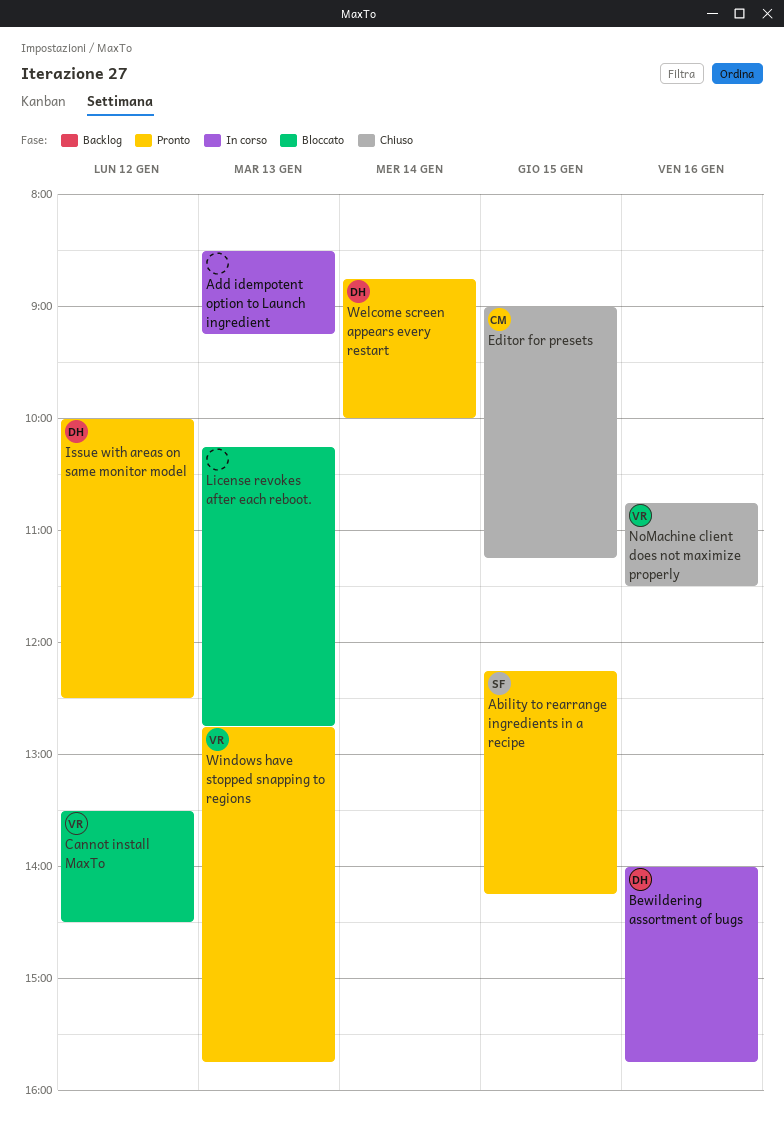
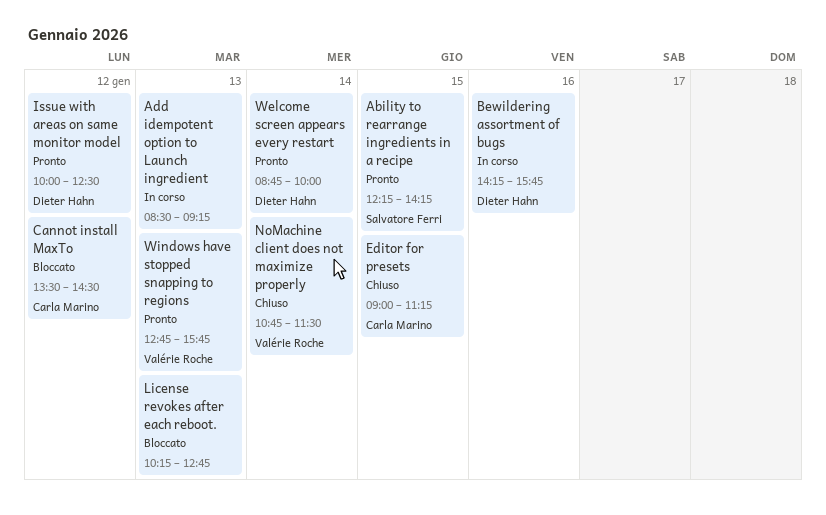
Bewildering assortment of bugs, begins: 14:00 -> 14:15
Cannot install MaxTo, owner: Valérie Roche -> Carla Marino
NoMachine client does not maximize properly, day: Jan 16 -> Jan 14

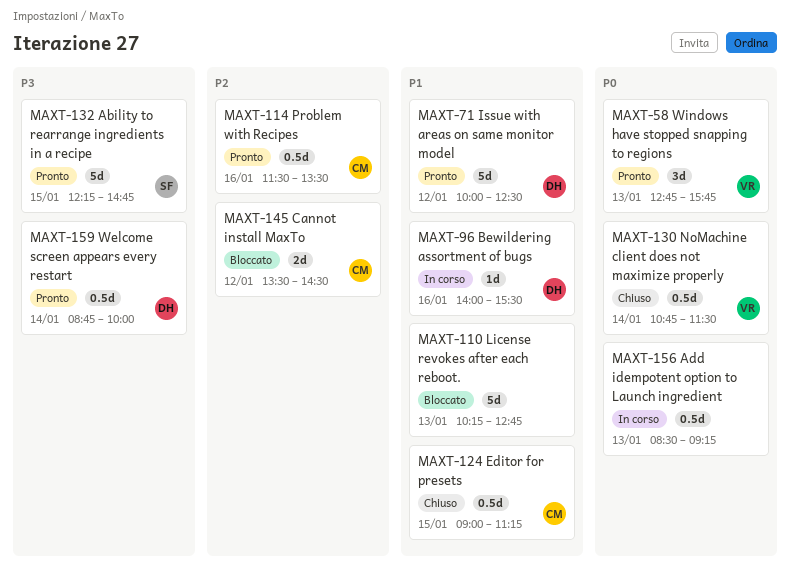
Ability to rearrange ingredients in a recipe, ends: 14:15 -> 14:45
Bewildering assortment of bugs, begins: 14:15 -> 14:00
Bewildering assortment of bugs, ends: 15:45 -> 15:30
Problem with Recipes: none -> present

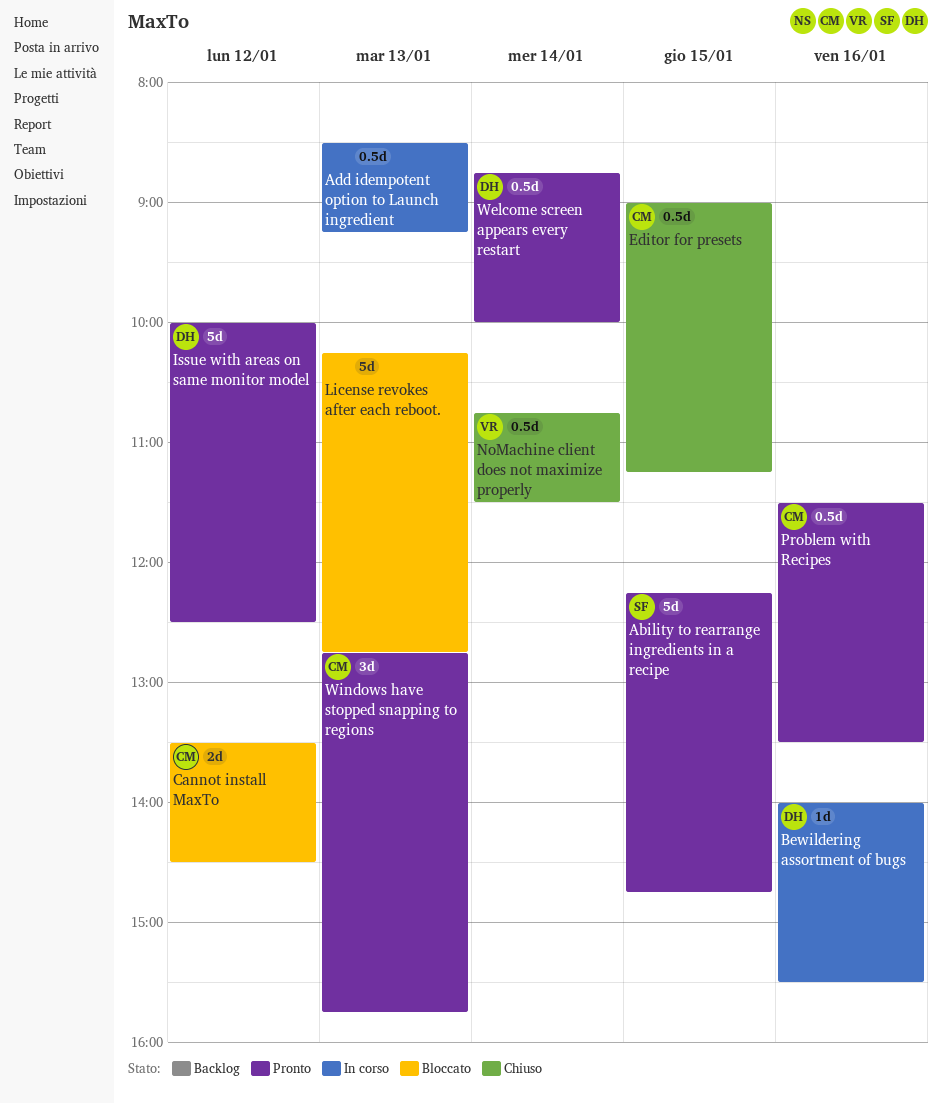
Windows have stopped snapping to regions, owner: VR -> CM

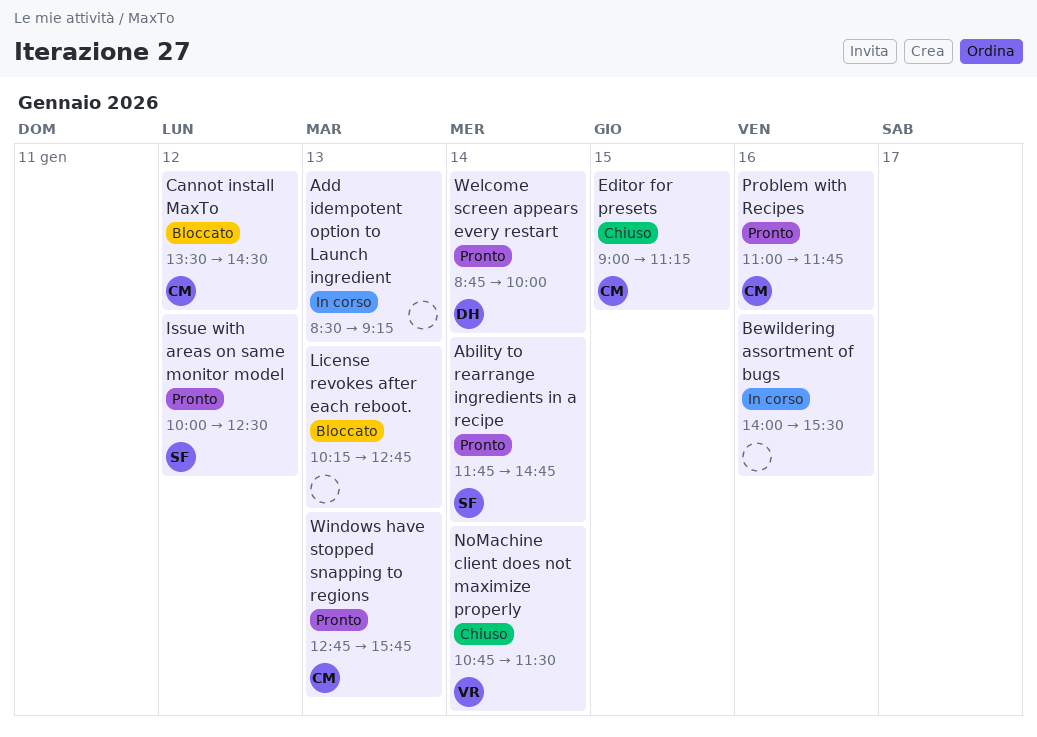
Ability to rearrange ingredients in a recipe, day: Jan 15 -> Jan 14
Ability to rearrange ingredients in a recipe, begins: 12:15 -> 11:45
Bewildering assortment of bugs, owner: DH -> none
Issue with areas on same monitor model, owner: DH -> SF
Problem with Recipes, begins: 11:30 -> 11:00
Problem with Recipes, ends: 13:30 -> 11:45

